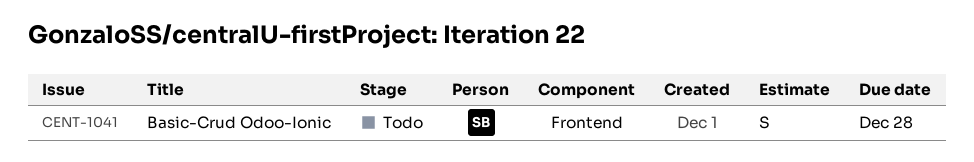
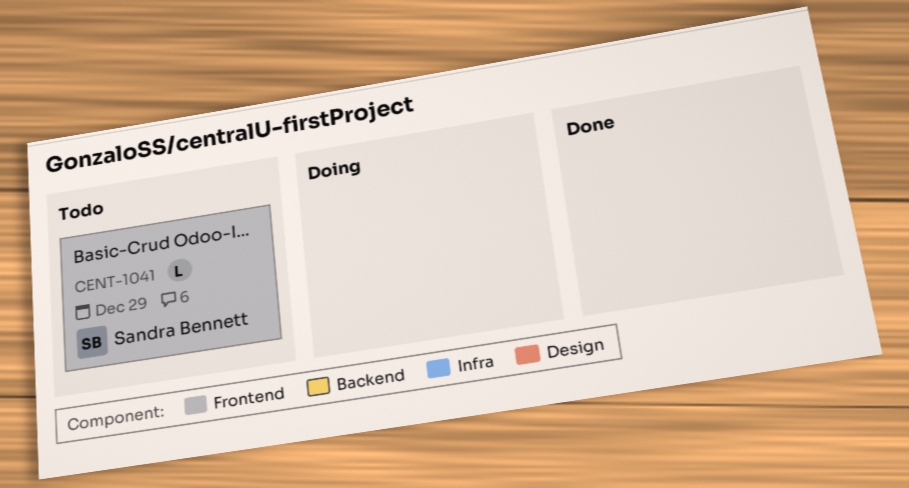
CENT-1041, estimate: S -> L
CENT-1041, due: Dec 28 -> Dec 29

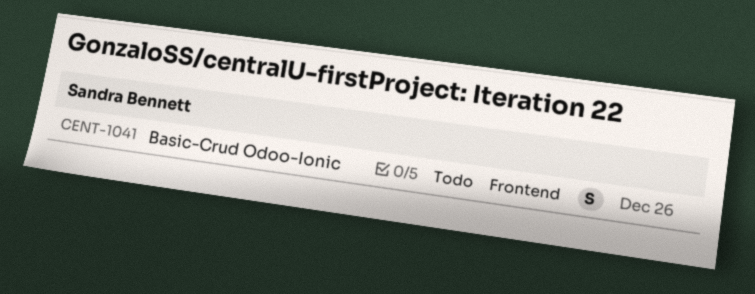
CENT-1041, estimate: L -> S
CENT-1041, due: Dec 29 -> Dec 26

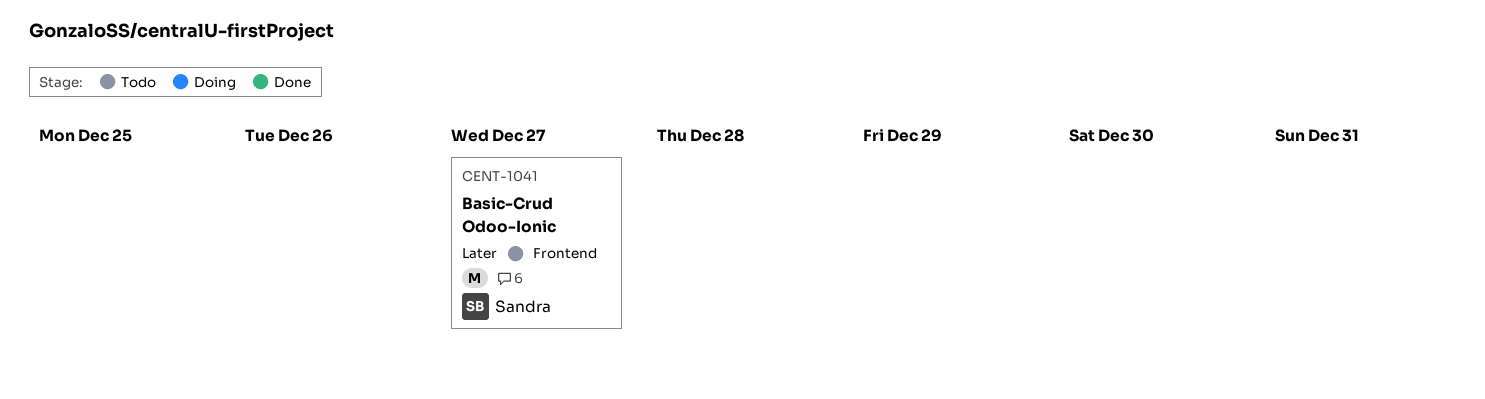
CENT-1041, estimate: S -> M
CENT-1041, due: Dec 26 -> Dec 27

